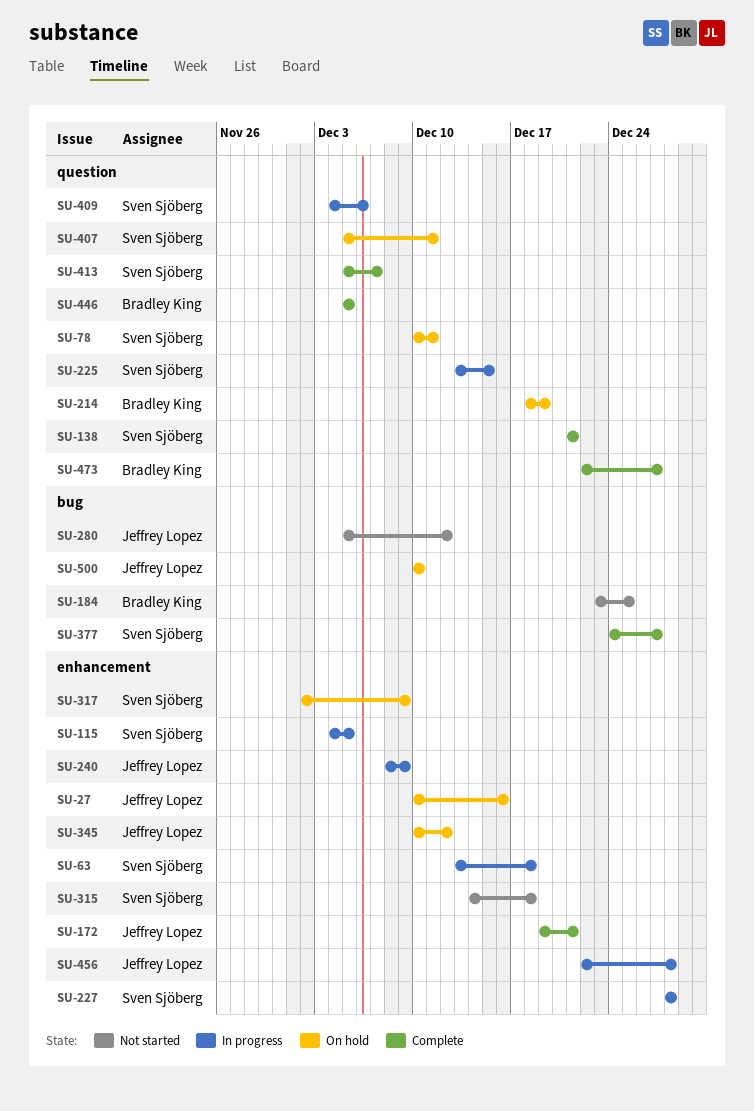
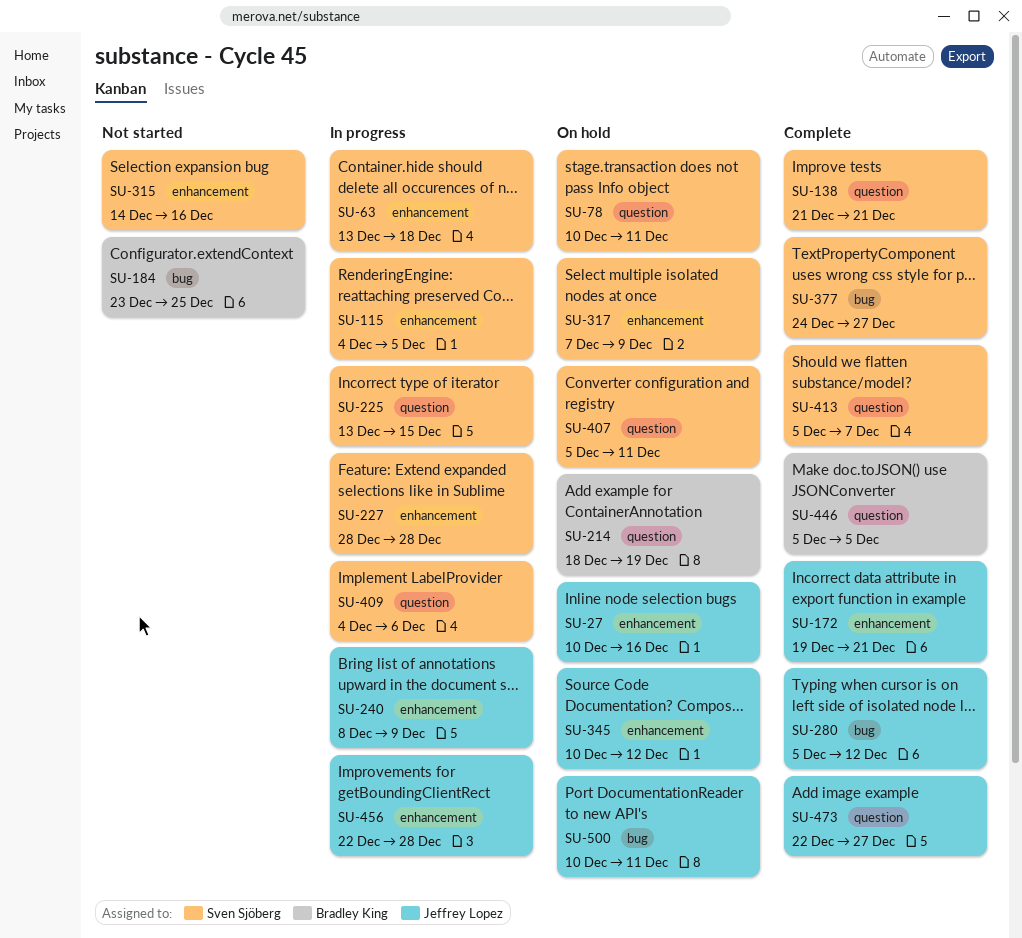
SU-280, status: Not started -> Complete
SU-315, due: Dec 18 -> Dec 16
SU-317, start: Dec 2 -> Dec 7
SU-473, owner: Bradley King -> Jeffrey Lopez
SU-500, due: Dec 10 -> Dec 11

